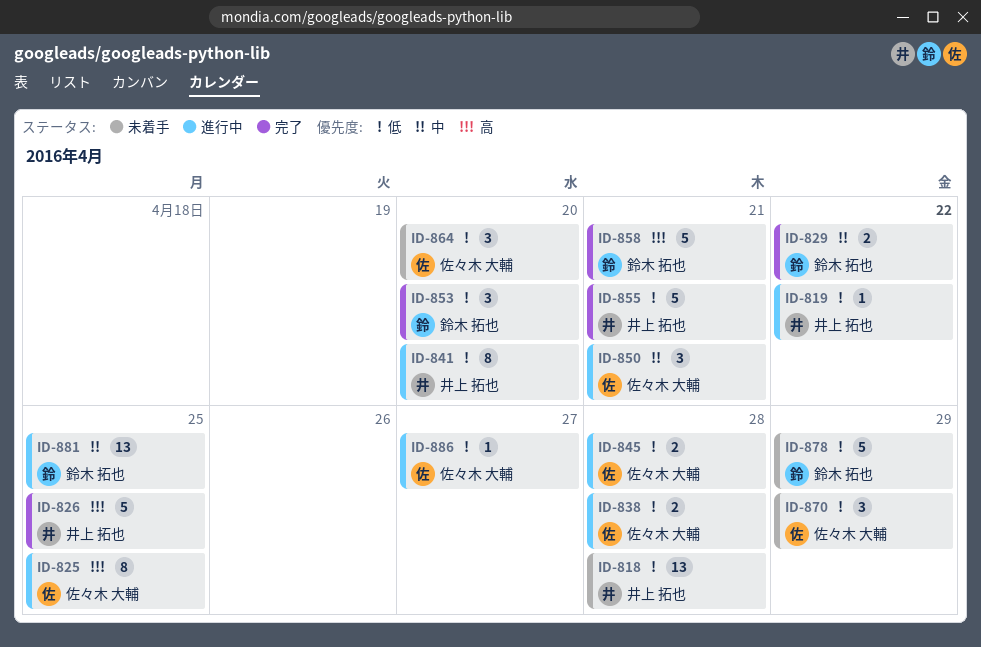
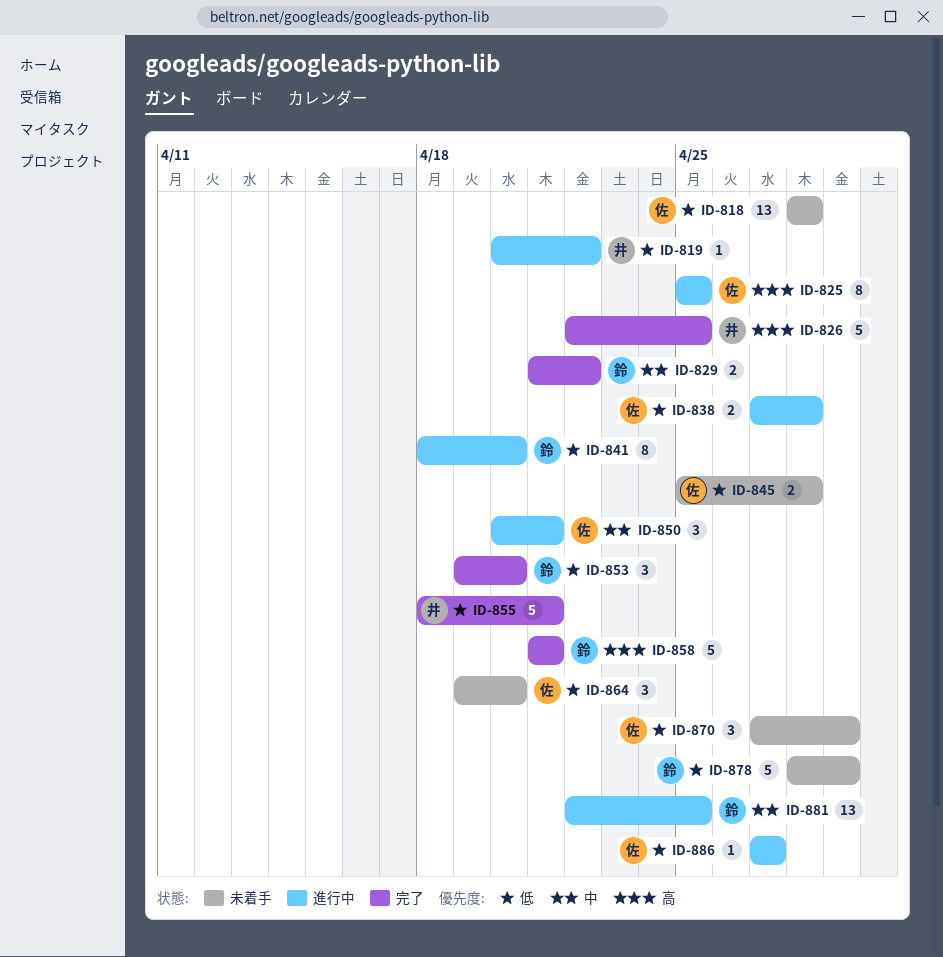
ID-818, owner: 井上 拓也 -> 佐々木 大輔
ID-841, owner: 井上 拓也 -> 鈴木 拓也
ID-845, status: 進行中 -> 未着手

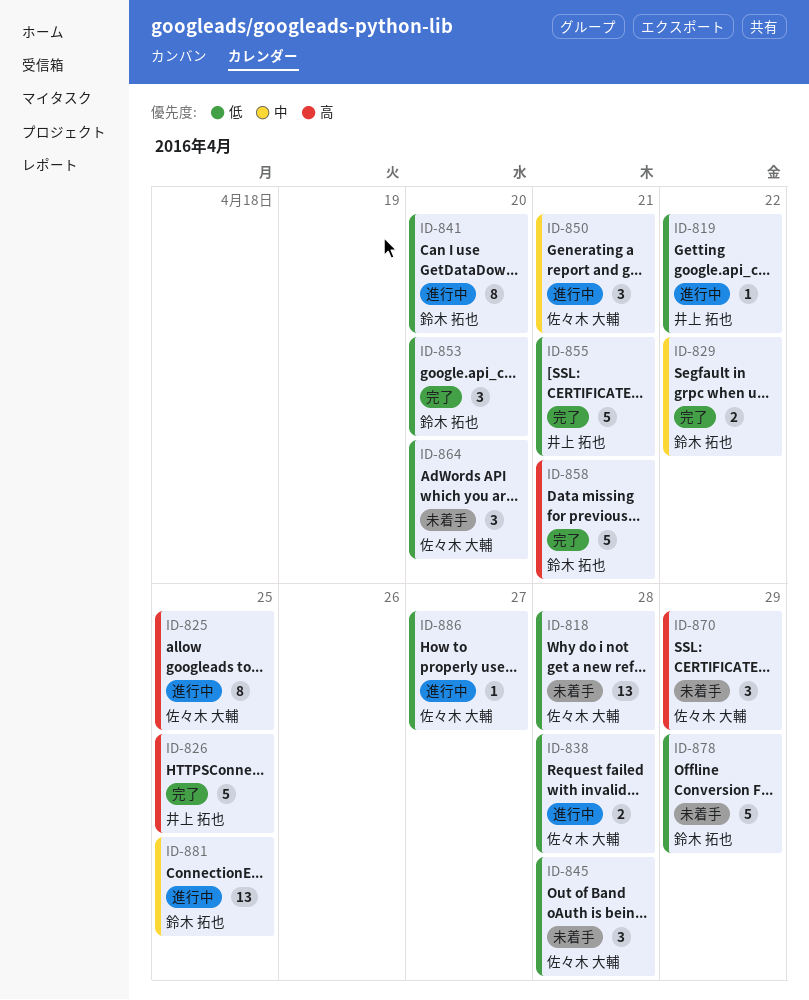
ID-845, estimate: 2 -> 3
ID-870, priority: 低 -> 高

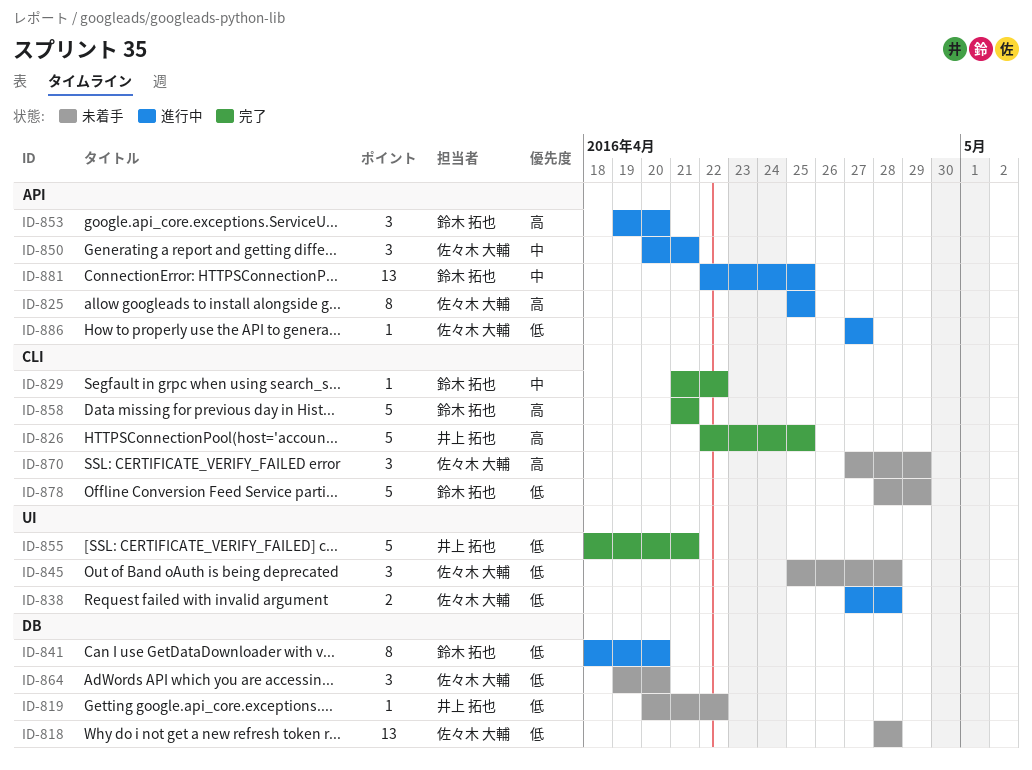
ID-819, status: 進行中 -> 未着手
ID-829, estimate: 2 -> 1
ID-853, status: 完了 -> 進行中
ID-853, priority: 低 -> 高

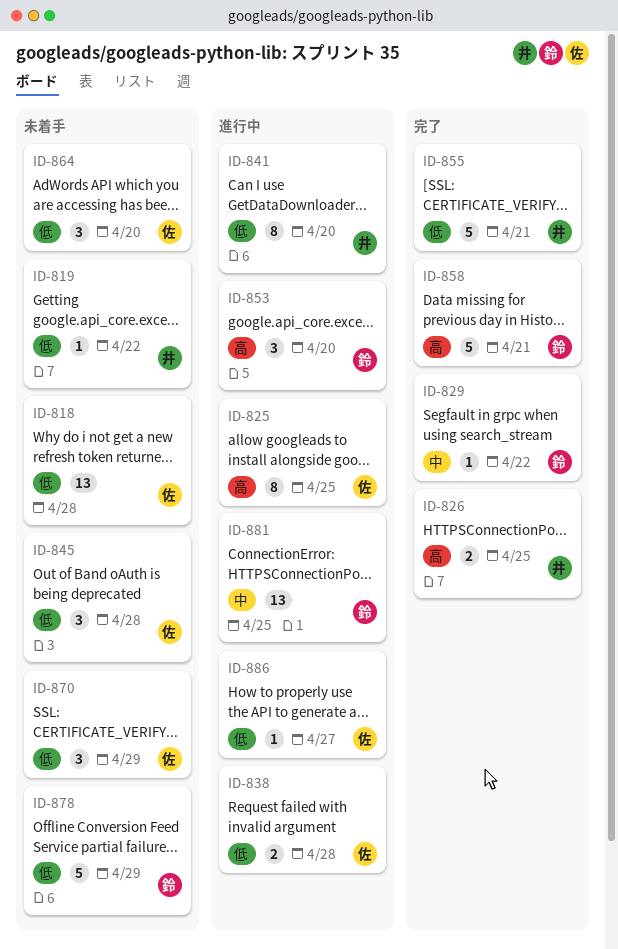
ID-826, estimate: 5 -> 2
ID-841, owner: 鈴木 拓也 -> 井上 拓也
ID-850: present -> none
ID-870, priority: 高 -> 低

